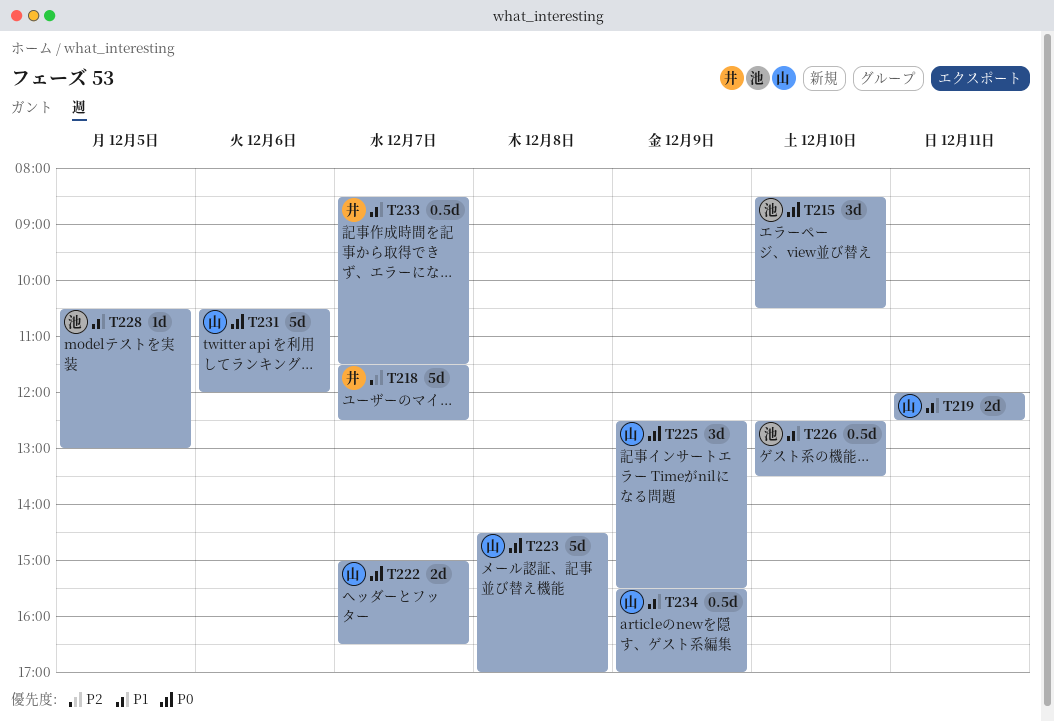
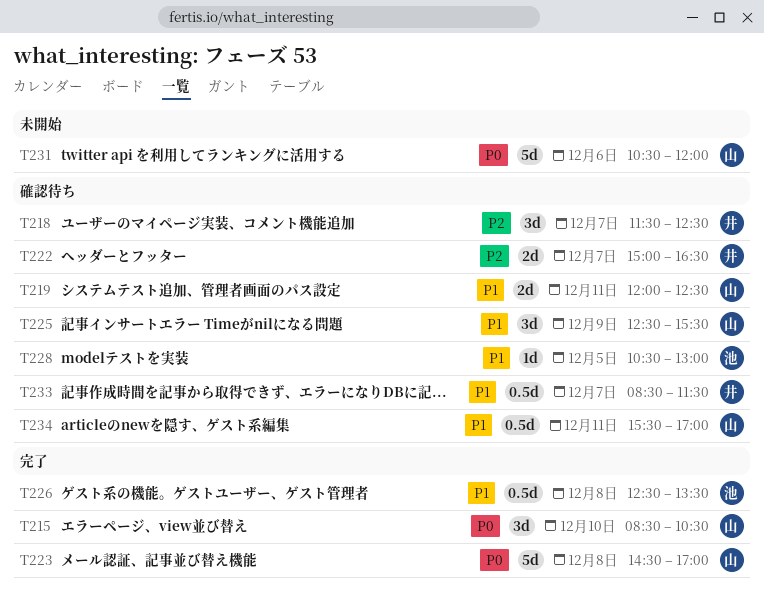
T215, owner: 池 -> 山
T218, estimate: 5d -> 3d
T222, owner: 山 -> 井
T222, priority: P0 -> P2
T225, priority: P0 -> P1
T226, day: Dec 10 -> Dec 8
T234, day: Dec 9 -> Dec 11

